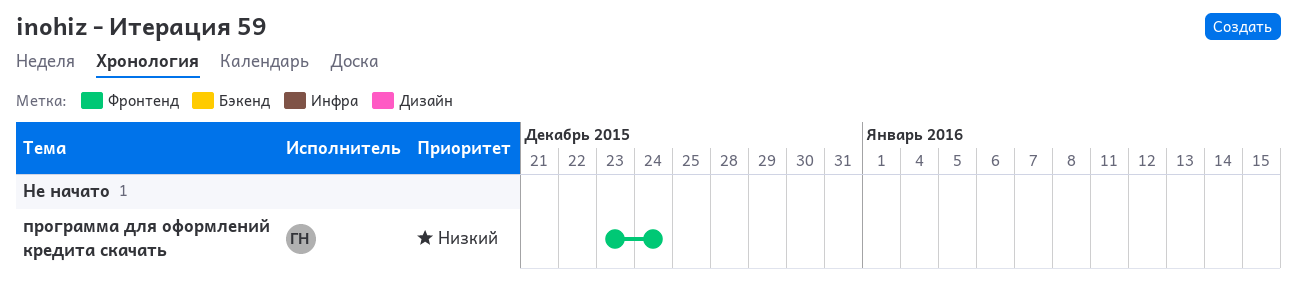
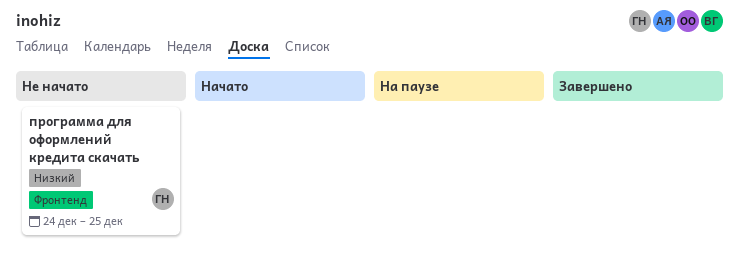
программа для оформлений кредита скачать, start: Dec 23 -> Dec 24
программа для оформлений кредита скачать, due: Dec 24 -> Dec 25

